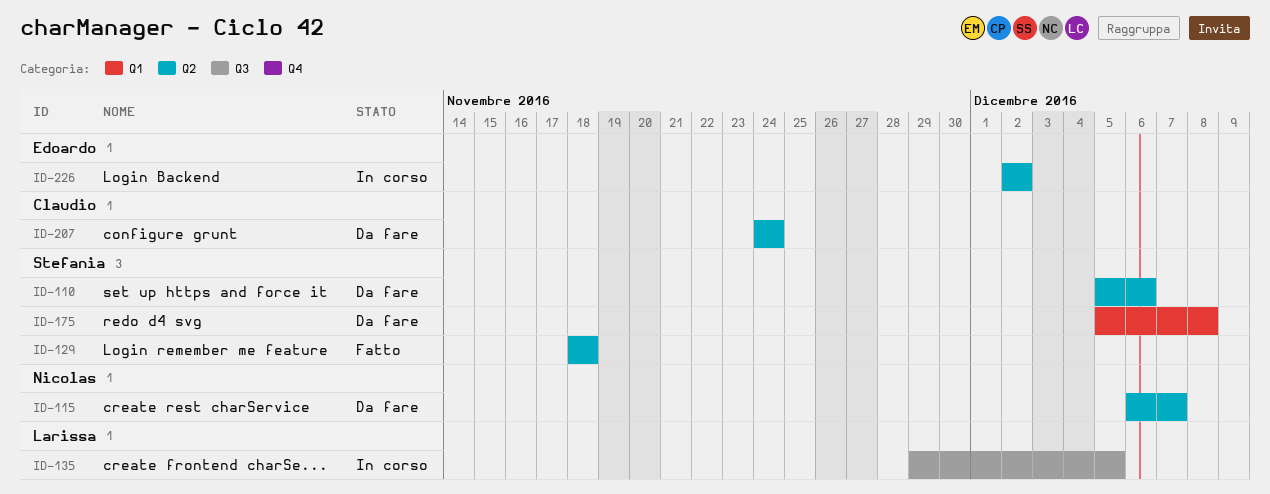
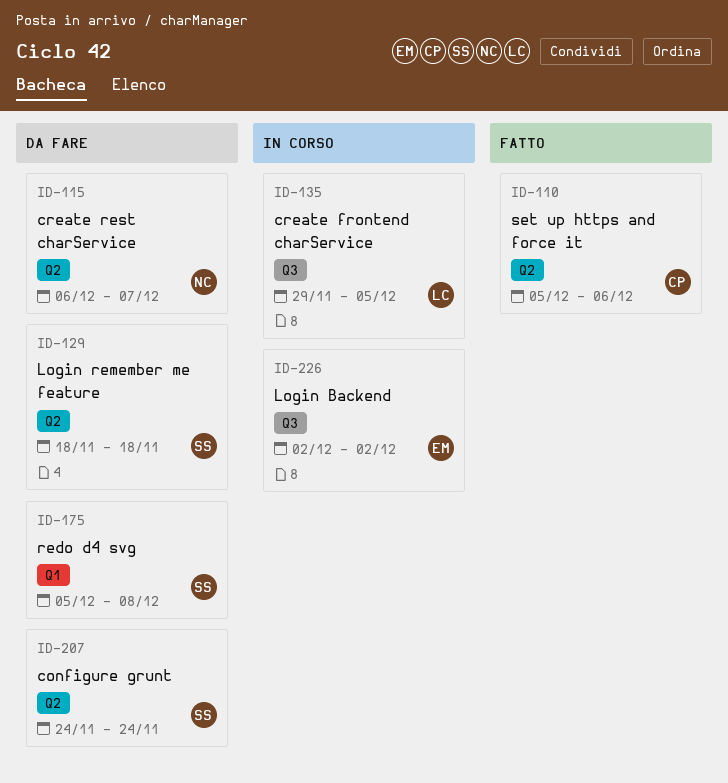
ID-110, status: Da fare -> Fatto
ID-110, owner: Stefania -> Claudio
ID-129, status: Fatto -> Da fare
ID-207, owner: Claudio -> Stefania
ID-226, label: Q2 -> Q3

